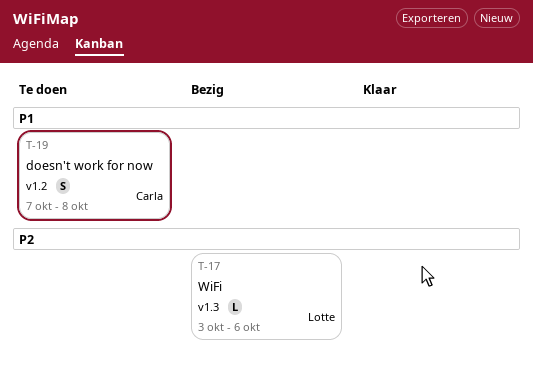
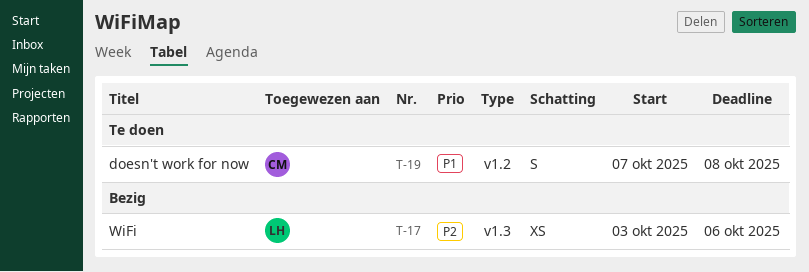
T-17, estimate: L -> XS

